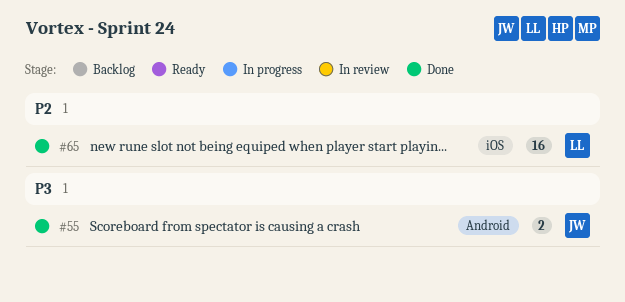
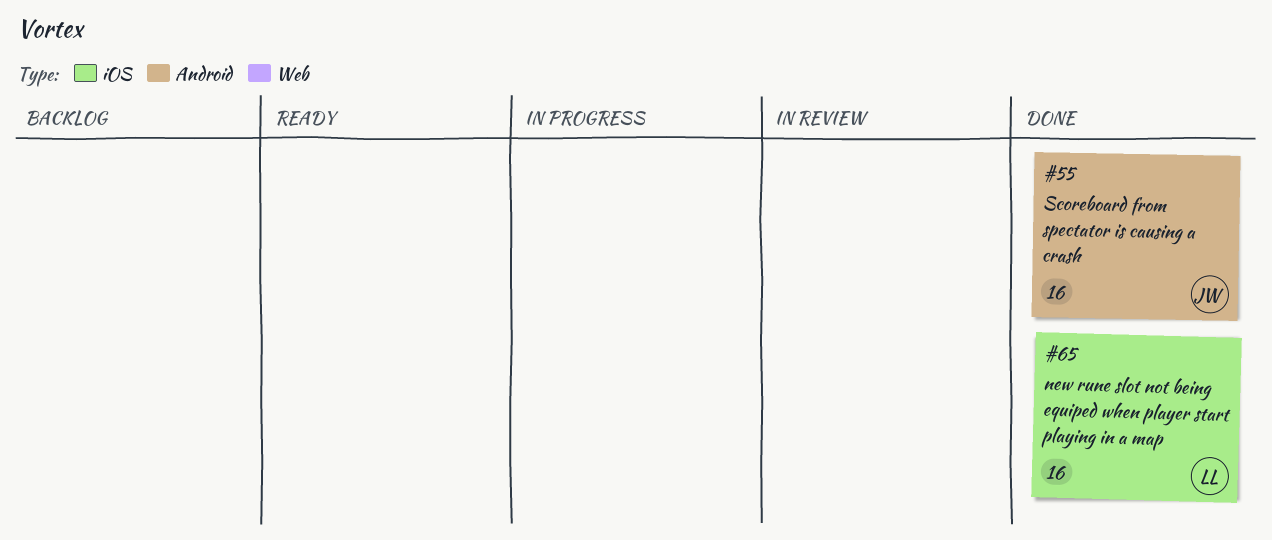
#55, estimate: 2 -> 16

